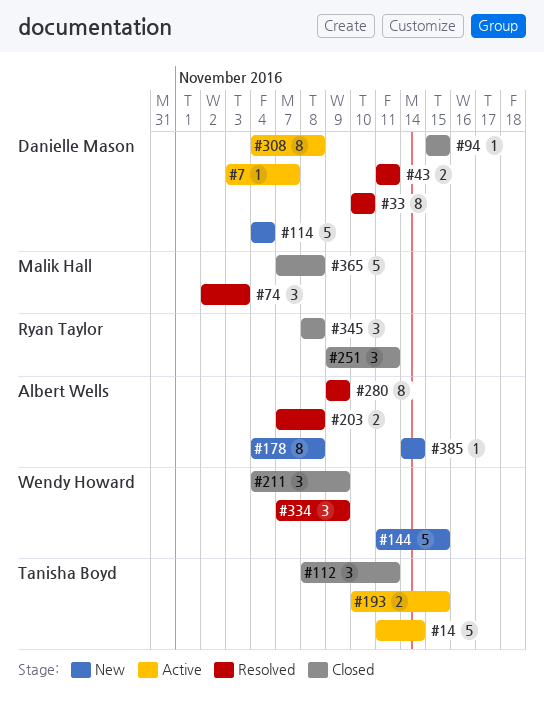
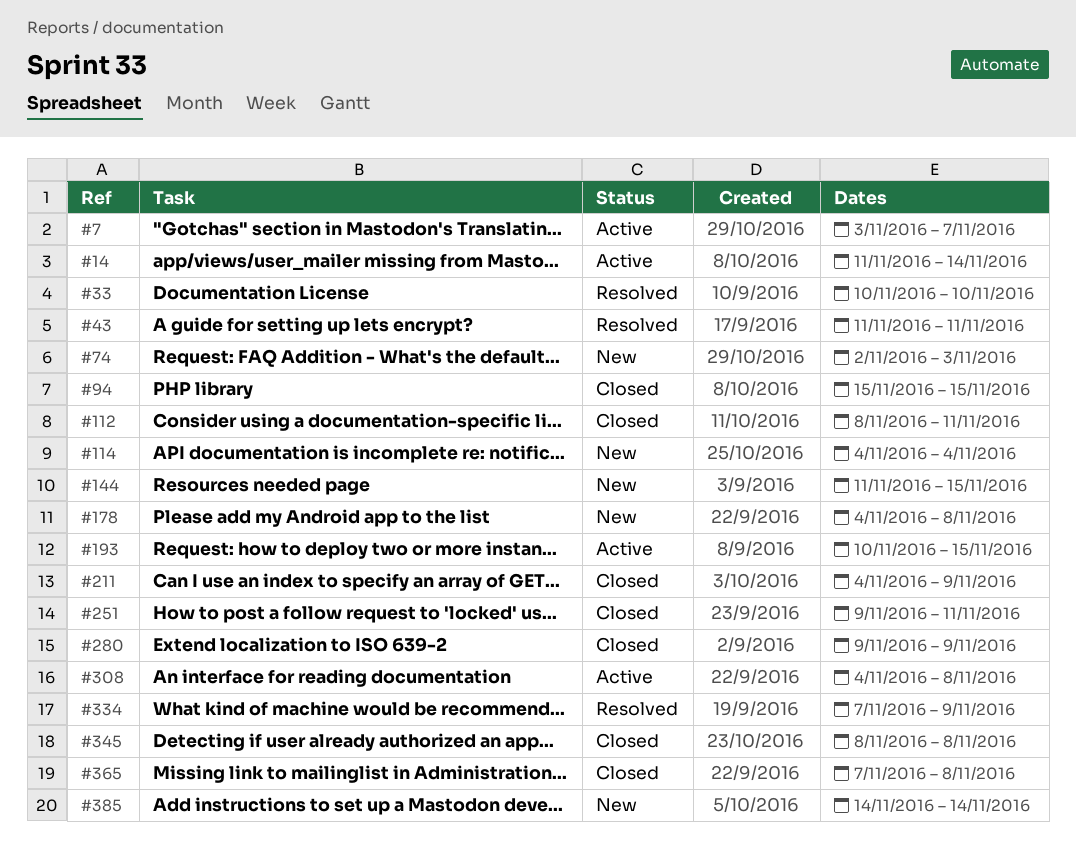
#74, status: Resolved -> New
#203: present -> none
#280, status: Resolved -> Closed

